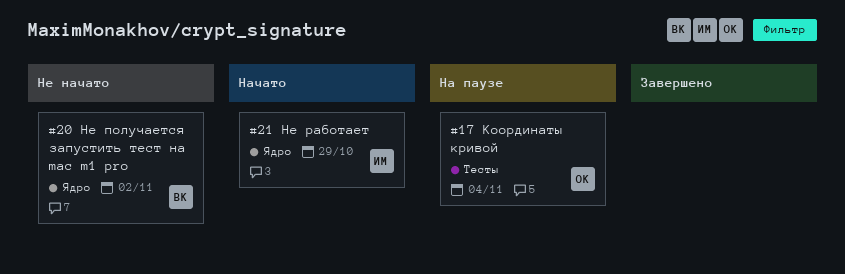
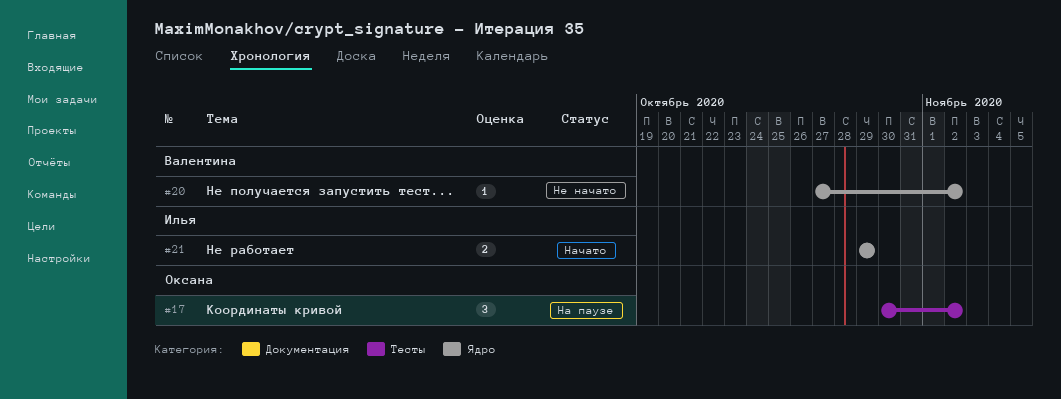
#17, due: Nov 4 -> Nov 2

